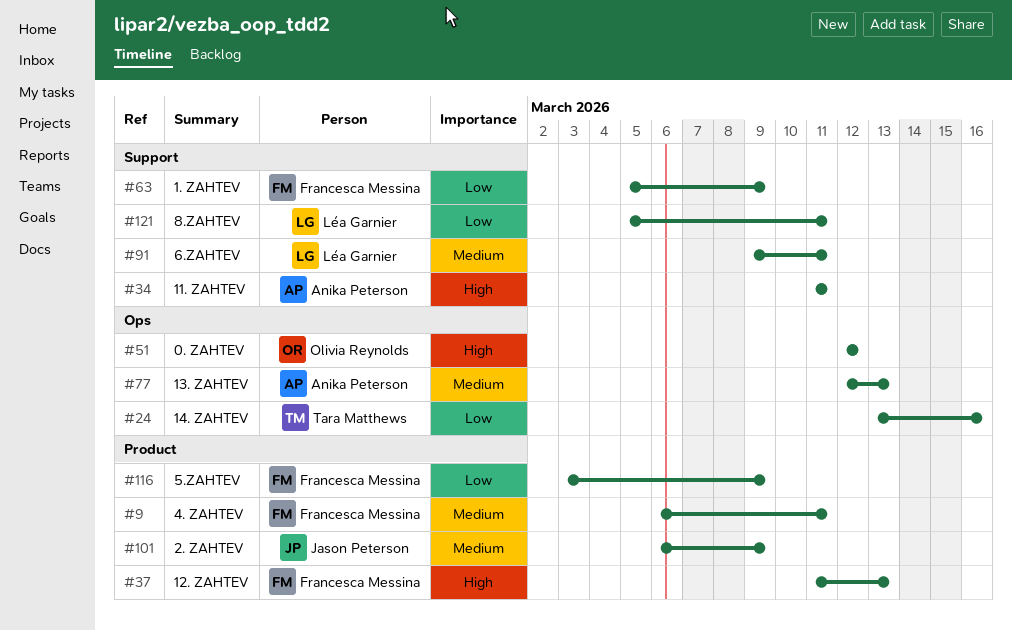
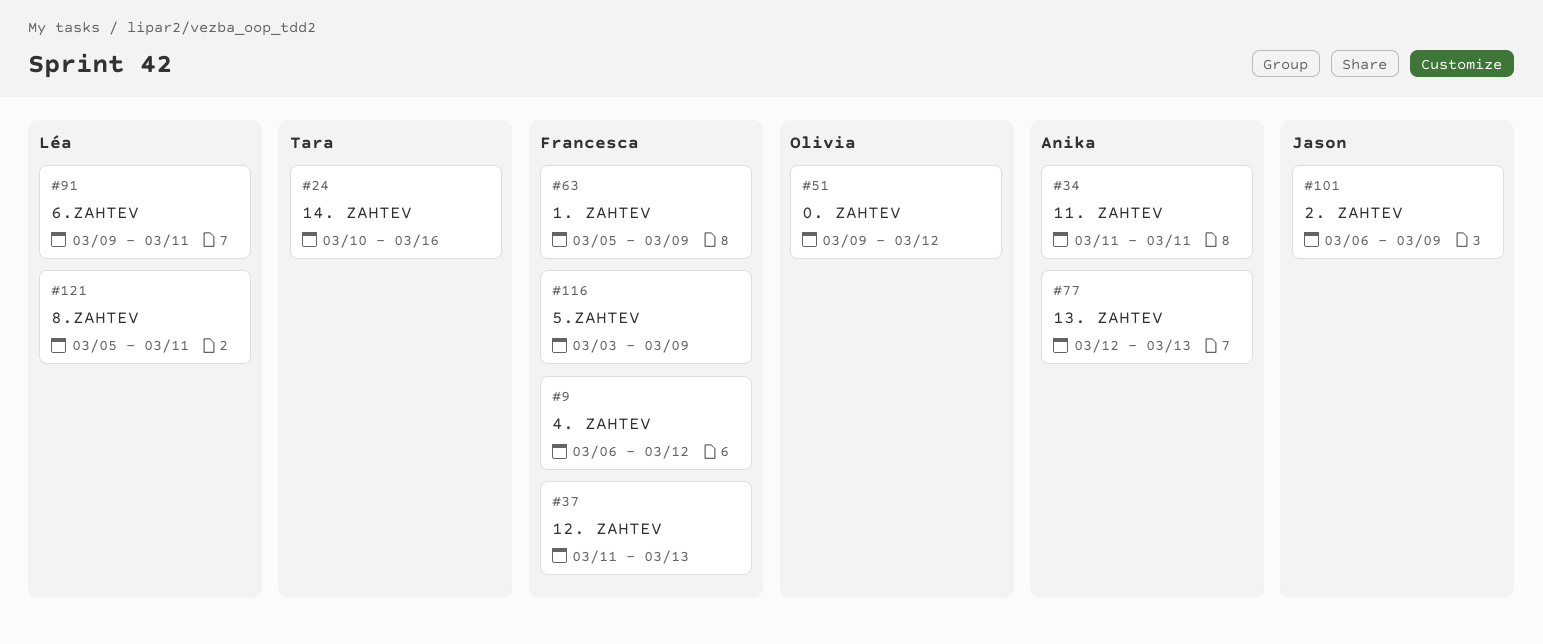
#9, due: Mar 11 -> Mar 12
#24, start: Mar 13 -> Mar 10
#51, start: Mar 12 -> Mar 9

